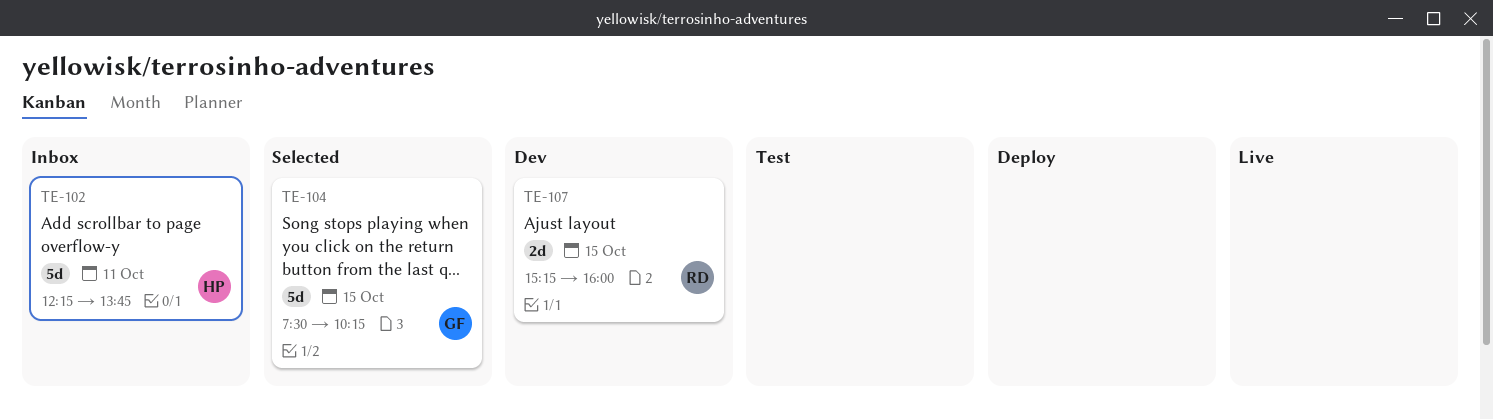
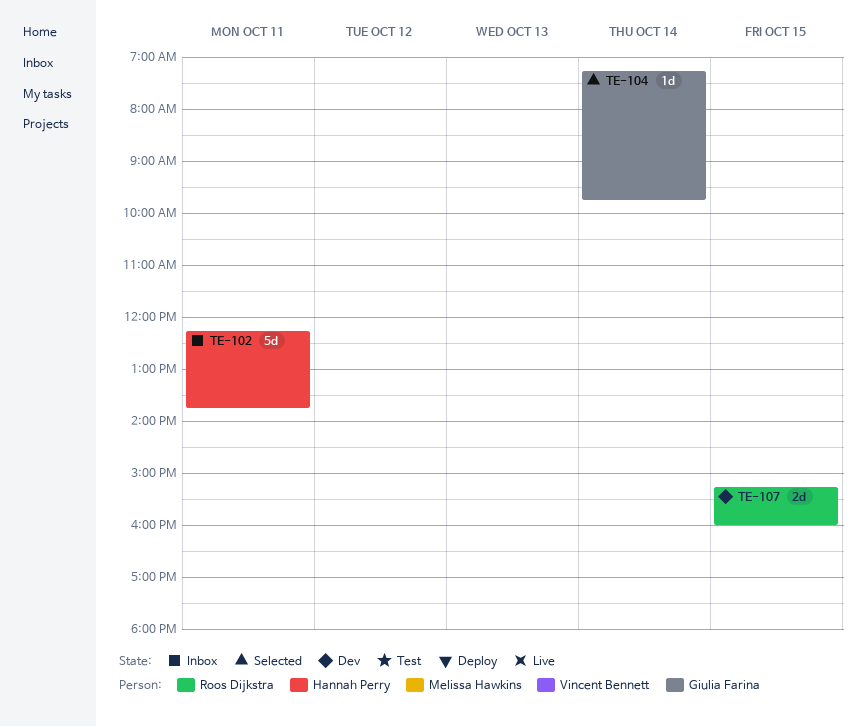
TE-104, estimate: 5d -> 1d
TE-104, day: Oct 15 -> Oct 14
TE-104, begins: 07:30 -> 07:15
TE-104, ends: 10:15 -> 09:45

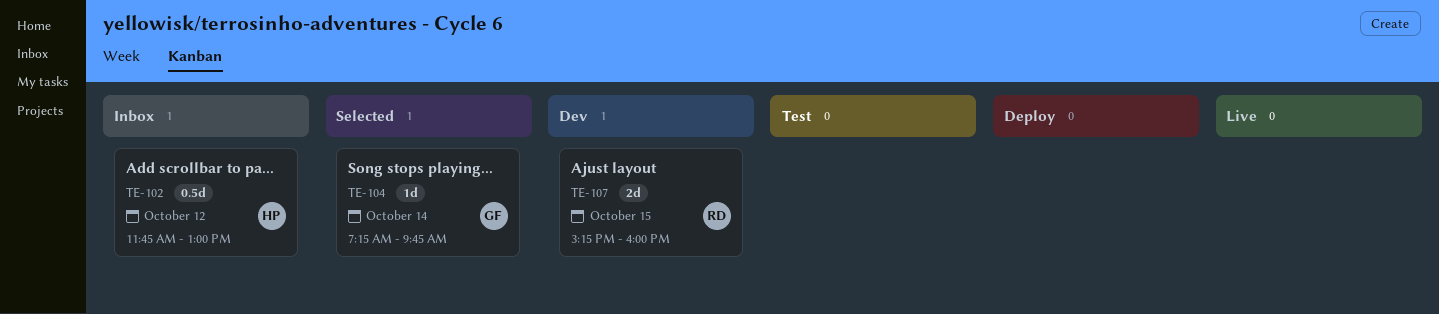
TE-102, estimate: 5d -> 0.5d
TE-102, day: Oct 11 -> Oct 12
TE-102, begins: 12:15 -> 11:45
TE-102, ends: 13:45 -> 13:00

